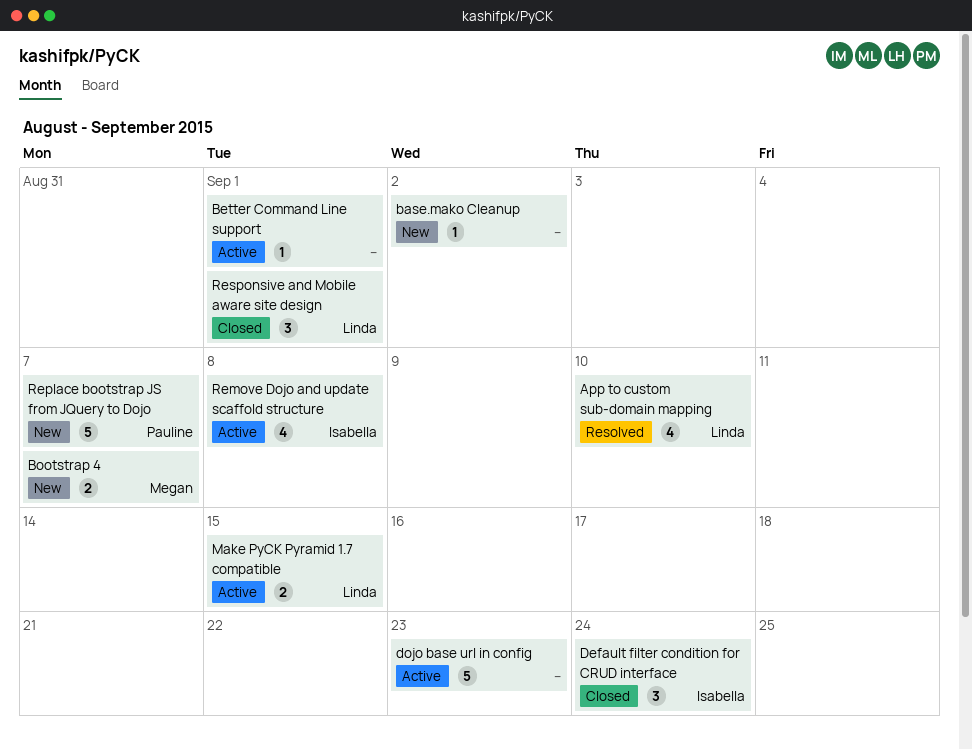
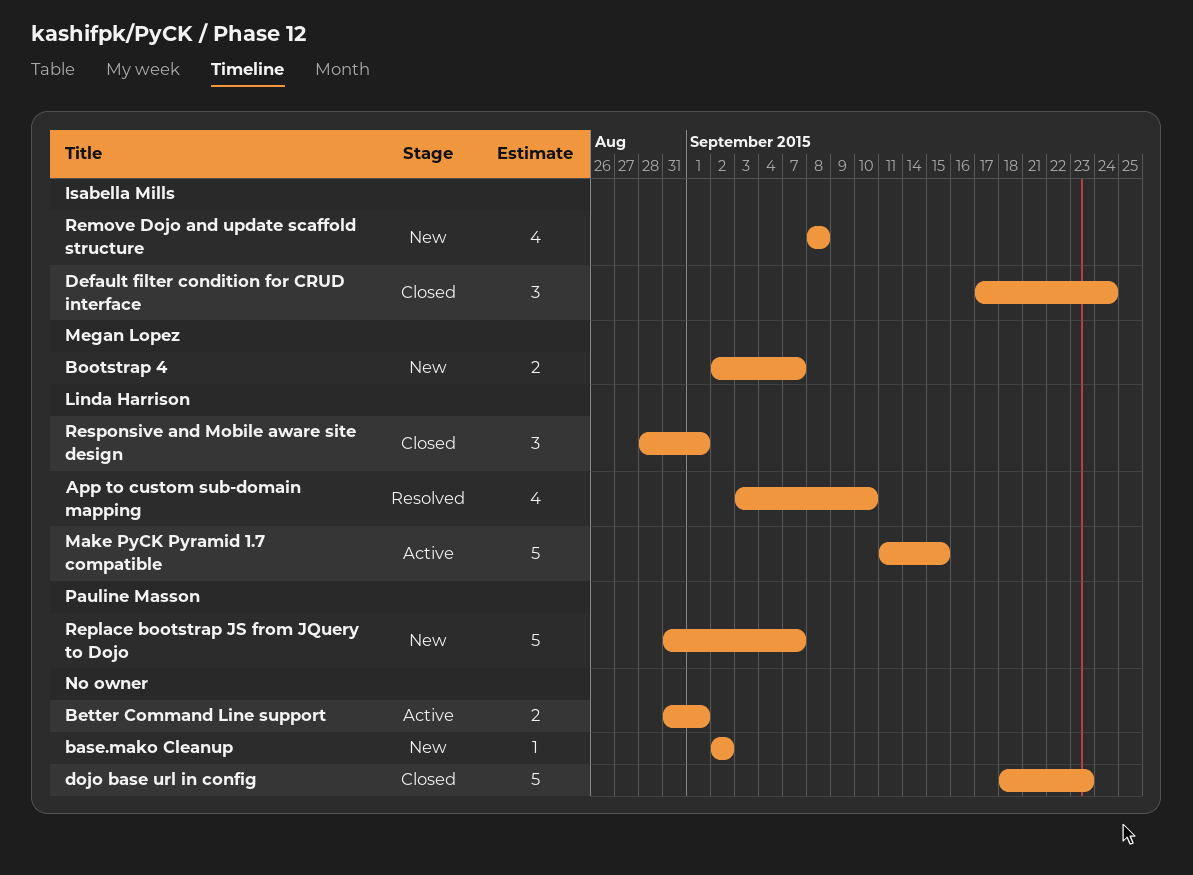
Better Command Line support, estimate: 1 -> 2
dojo base url in config, status: Active -> Closed
Make PyCK Pyramid 1.7 compatible, estimate: 2 -> 5
Remove Dojo and update scaffold structure, status: Active -> New

